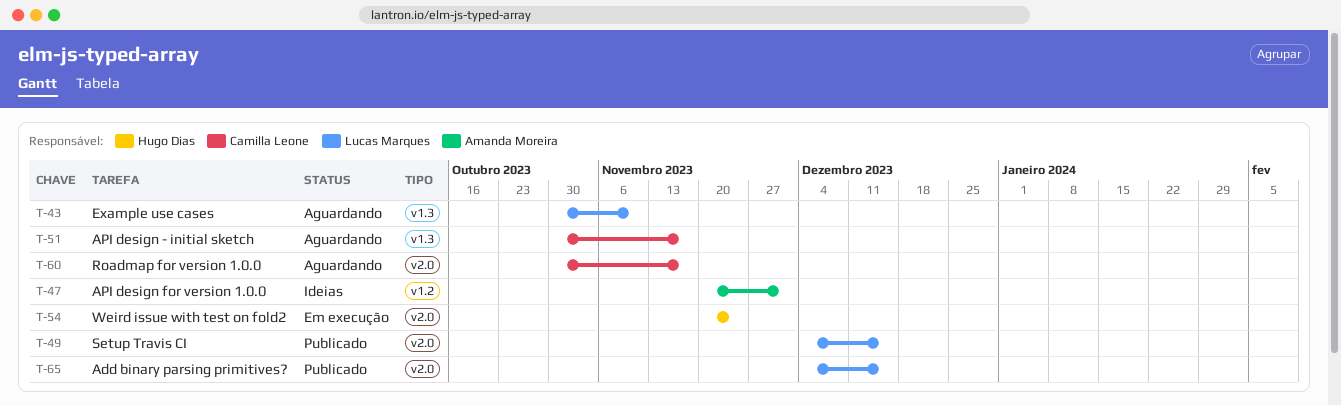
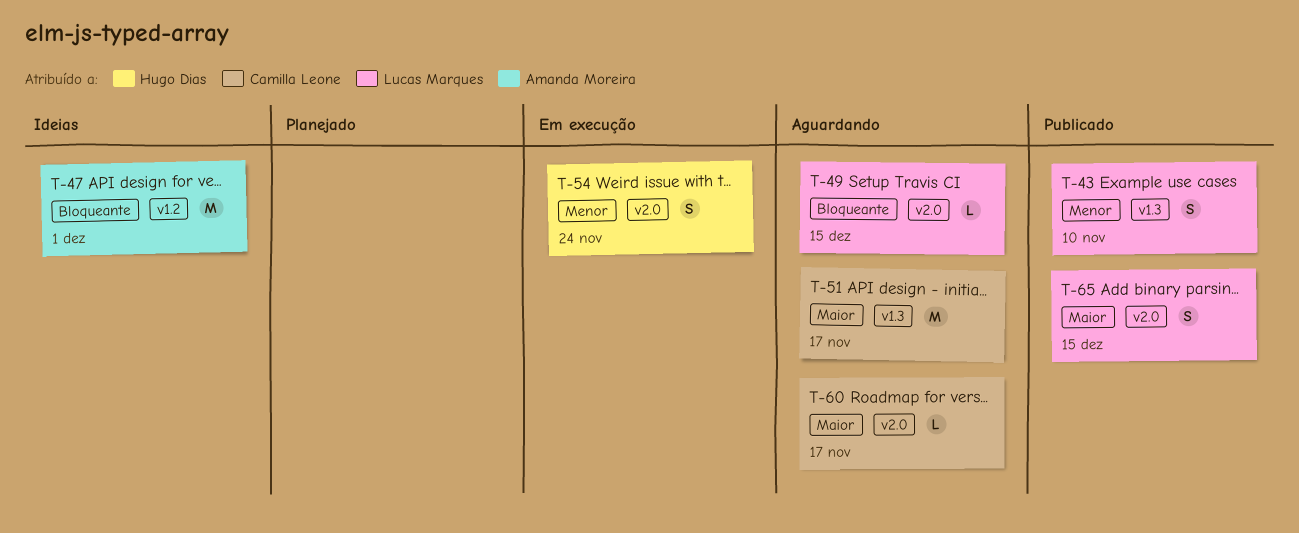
T-43, status: Aguardando -> Publicado
T-49, status: Publicado -> Aguardando

